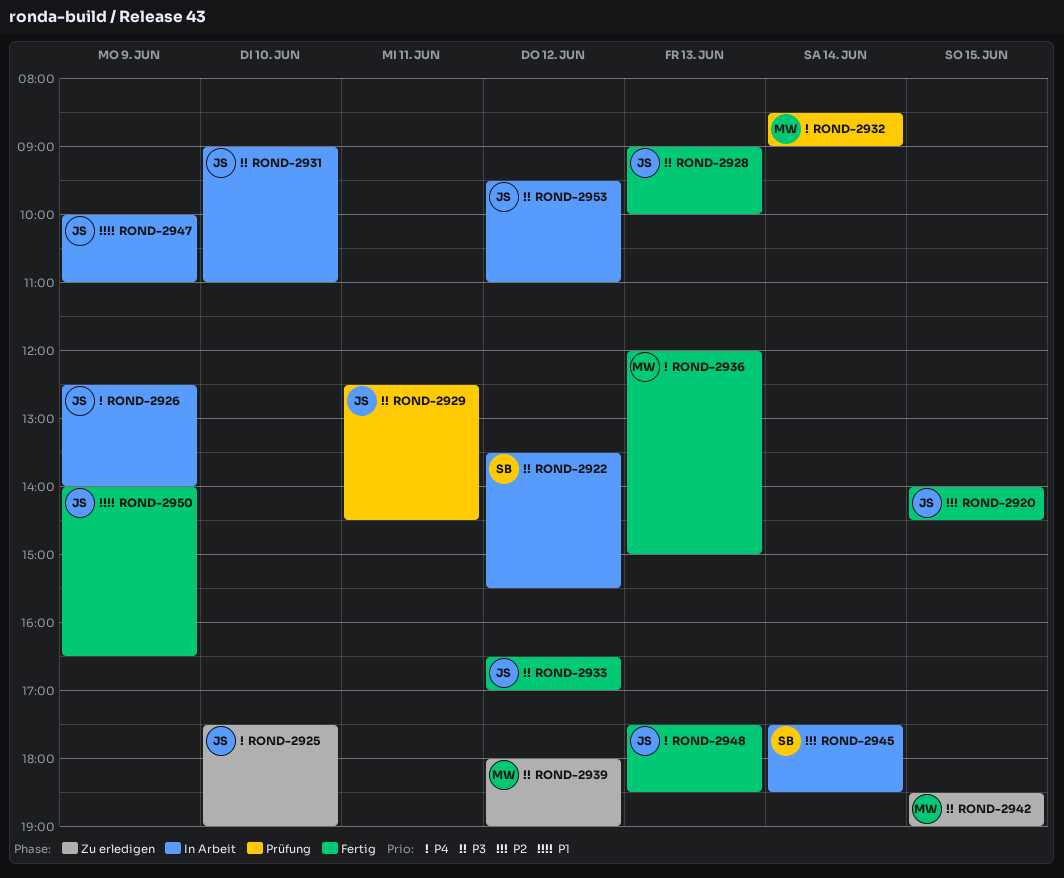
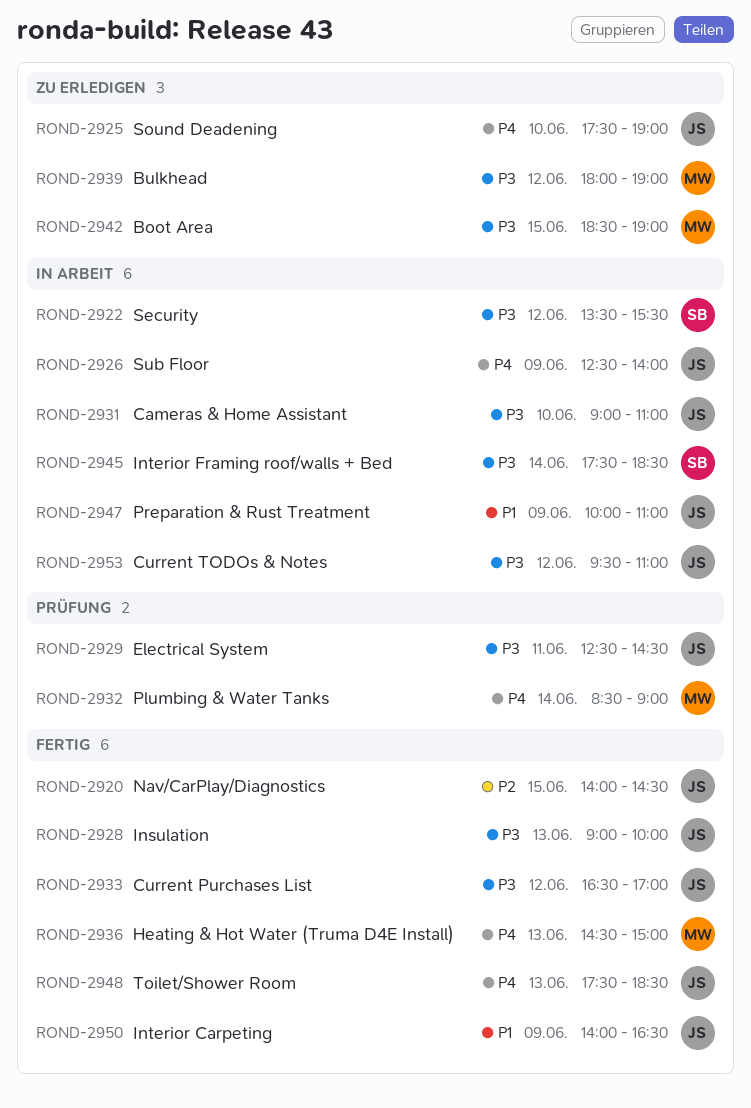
ROND-2936, begins: 12:00 -> 14:30
ROND-2945, priority: P2 -> P3

